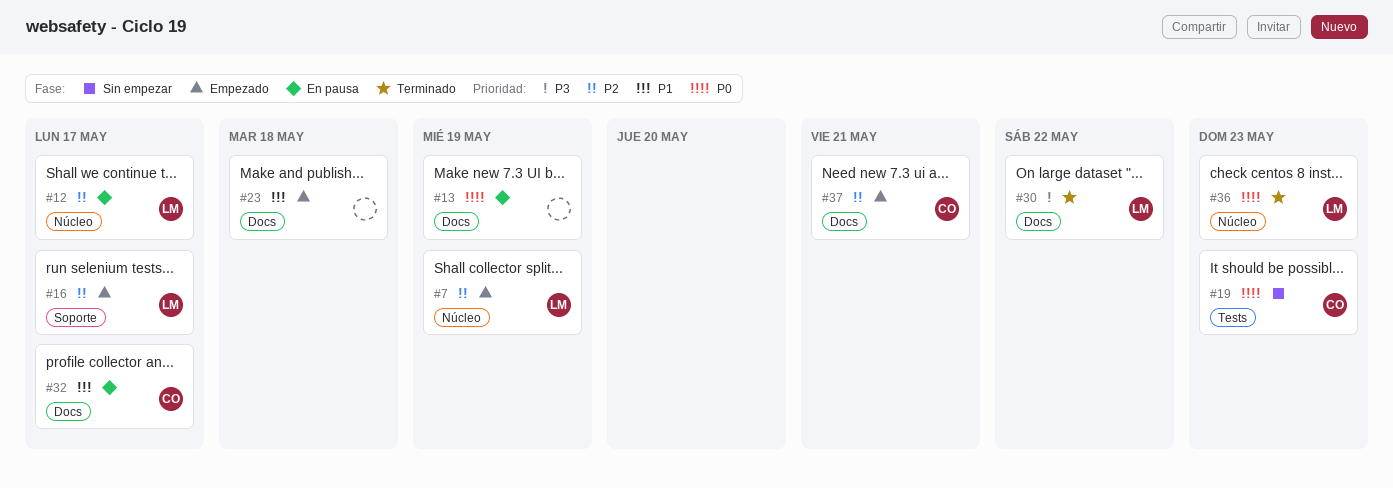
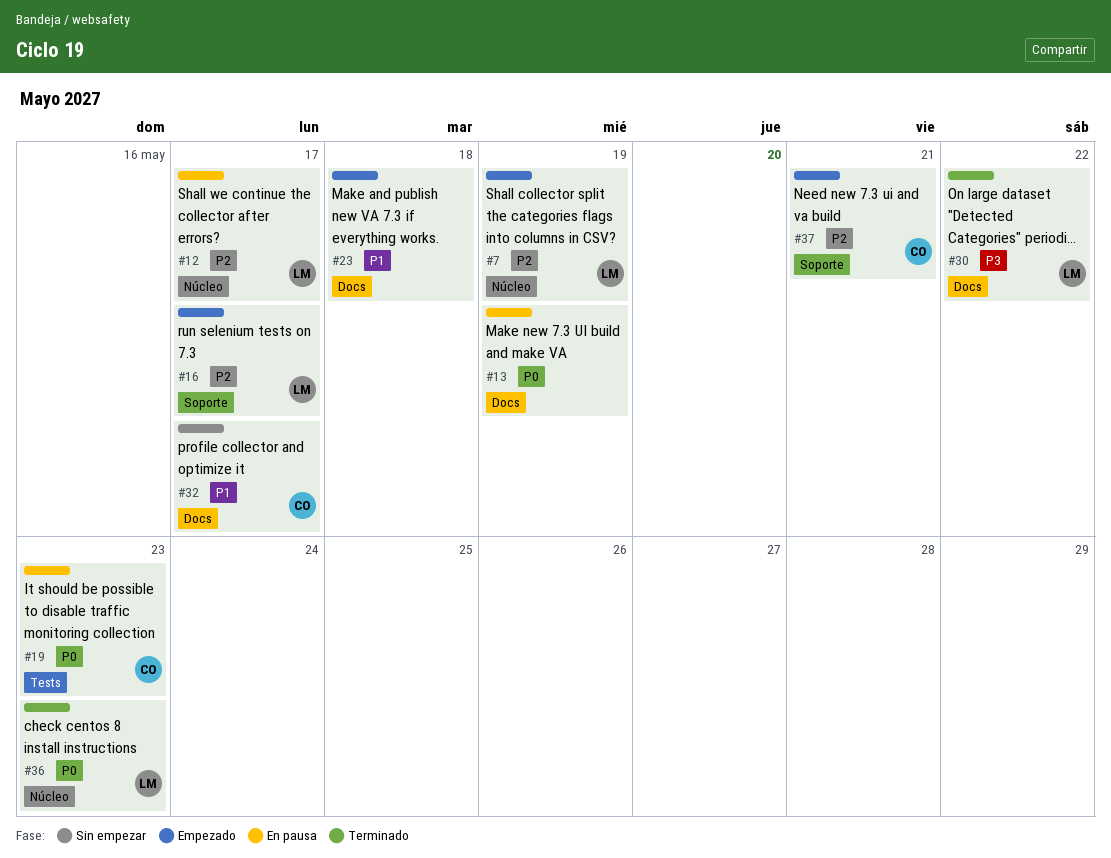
#19, status: Sin empezar -> En pausa
#32, status: En pausa -> Sin empezar
#37, label: Docs -> Soporte

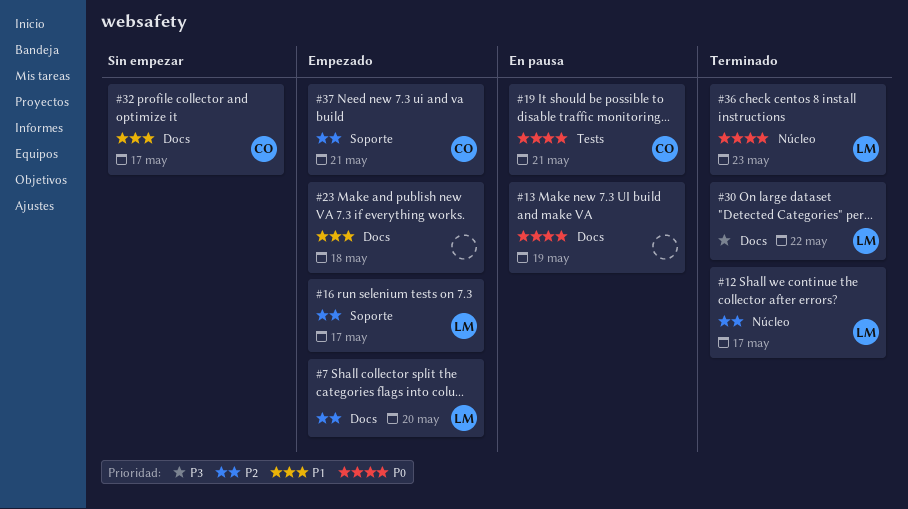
#7, label: Núcleo -> Docs
#7, due: May 19 -> May 20
#12, status: En pausa -> Terminado
#19, due: May 23 -> May 21

